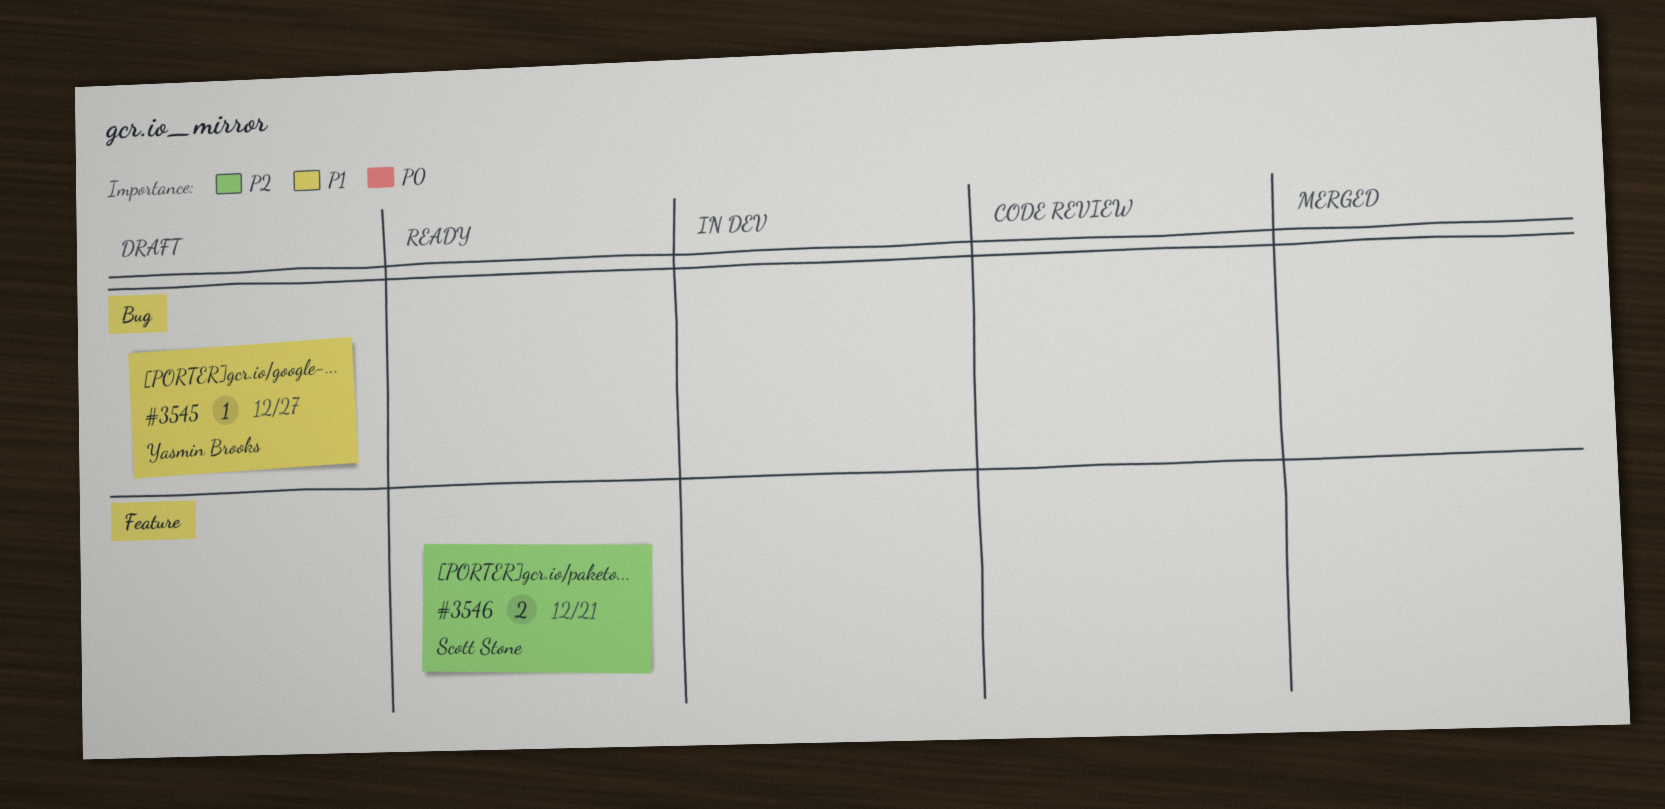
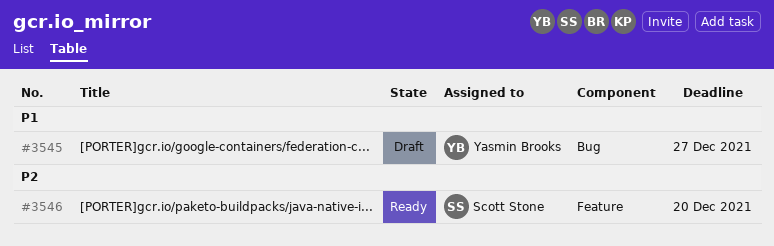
#3546, due: Dec 21 -> Dec 20

